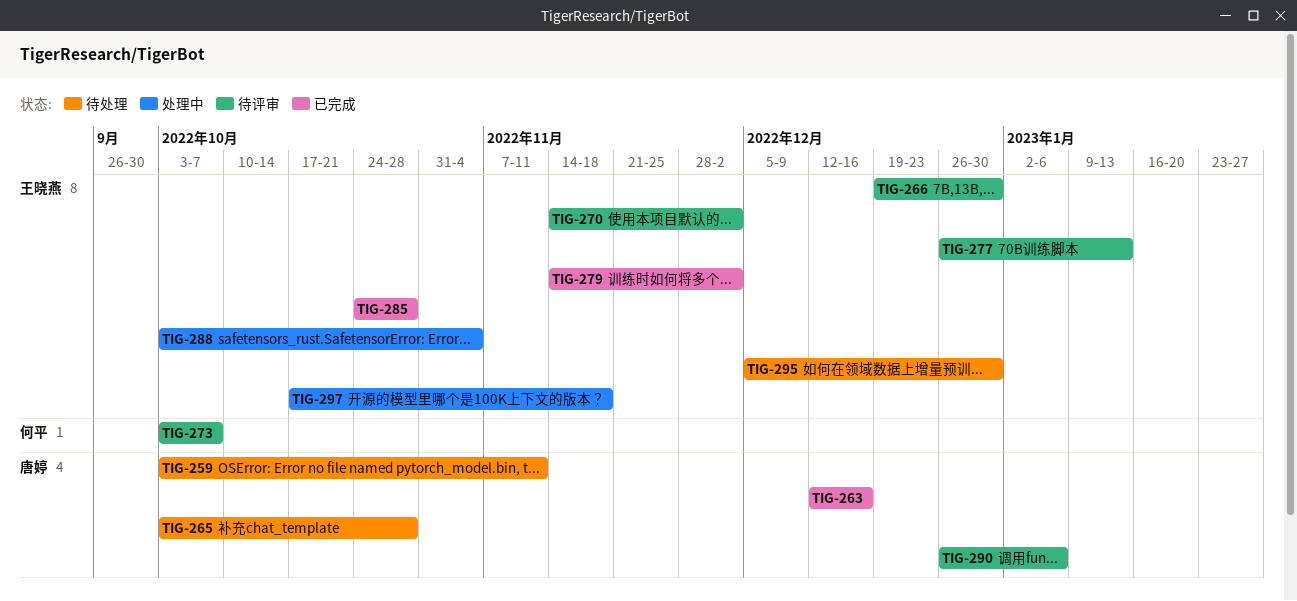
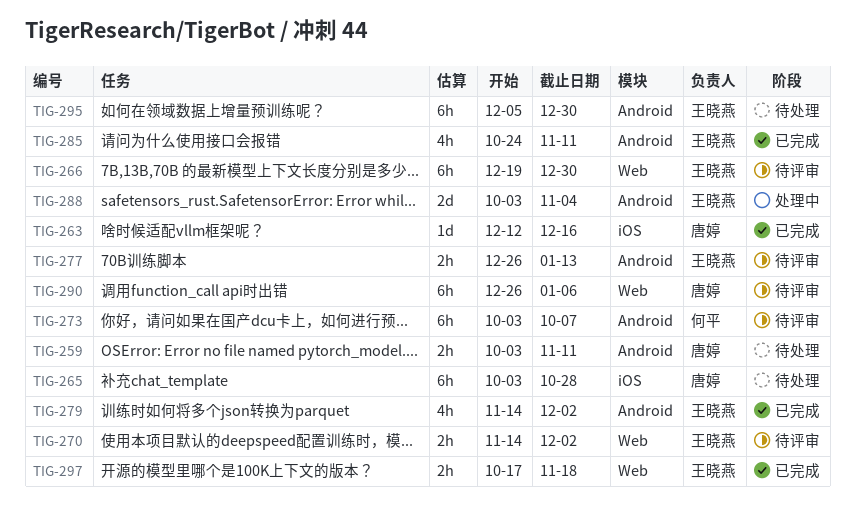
TIG-285, due: Oct 28 -> Nov 11
TIG-297, status: 处理中 -> 已完成

